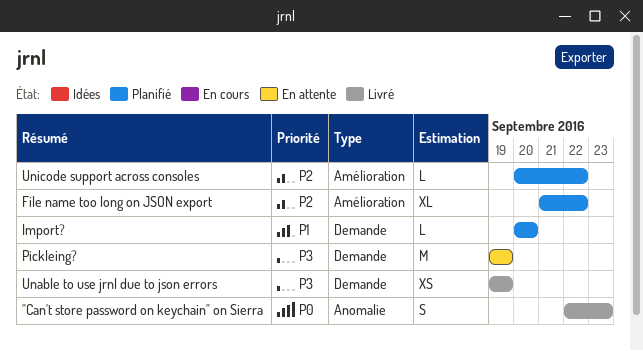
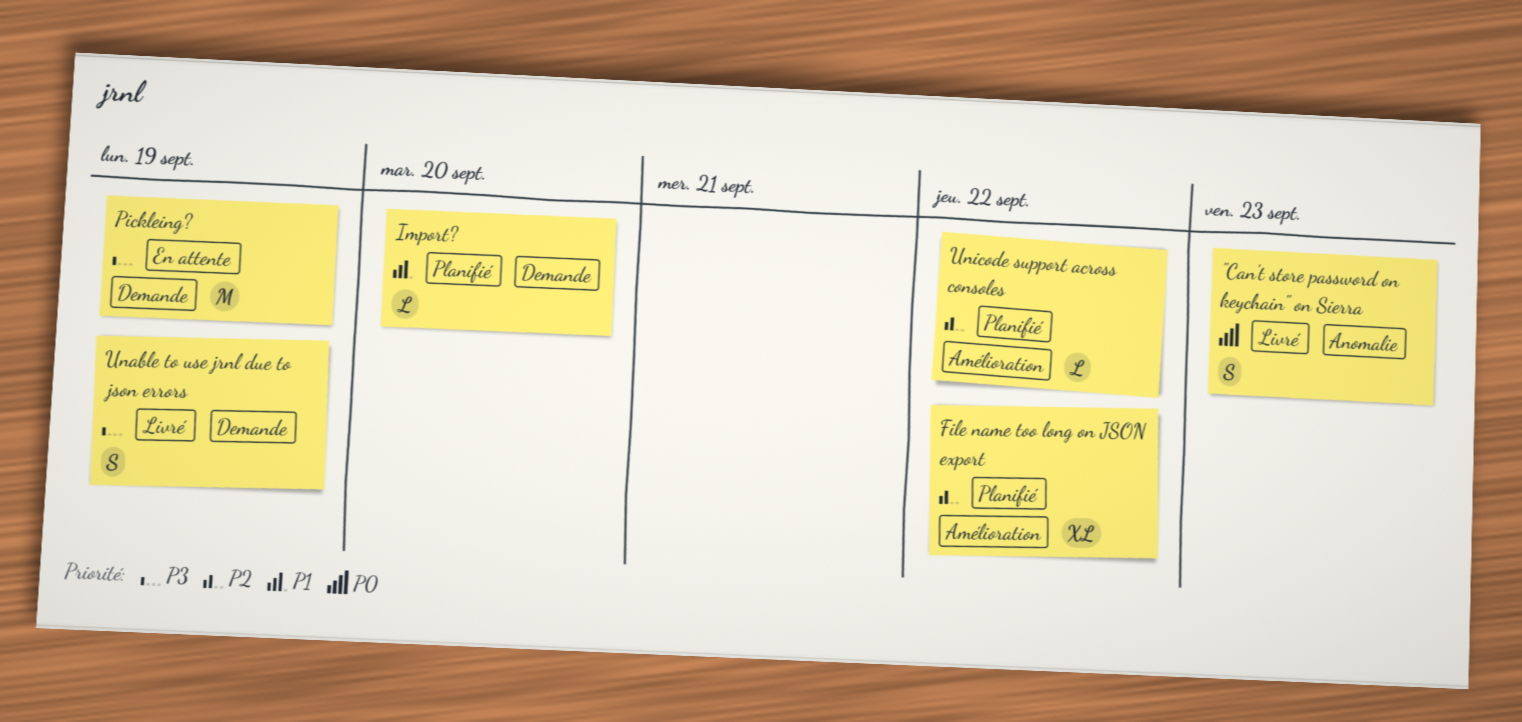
Unable to use jrnl due to json errors, estimate: XS -> S

